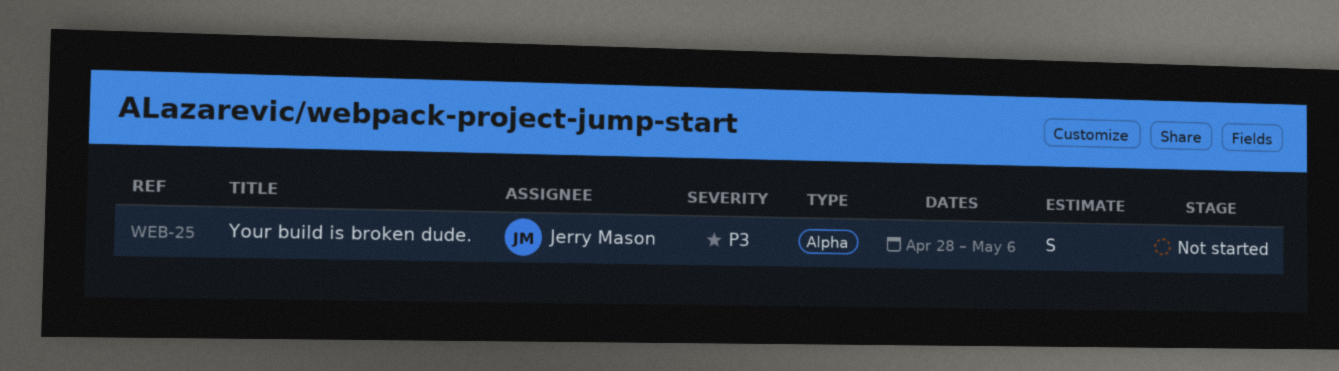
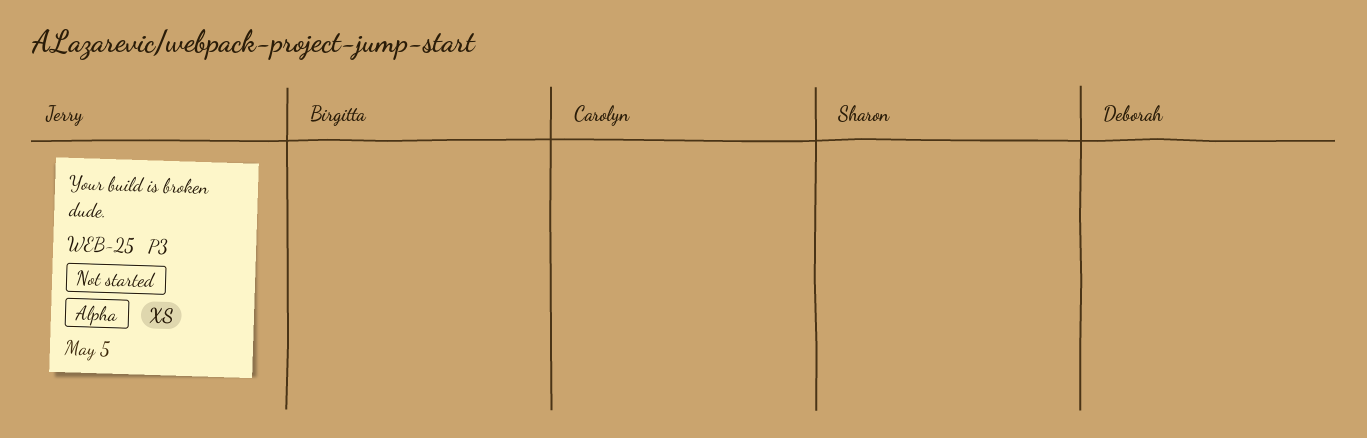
WEB-25, estimate: S -> XS
WEB-25, due: May 6 -> May 5

